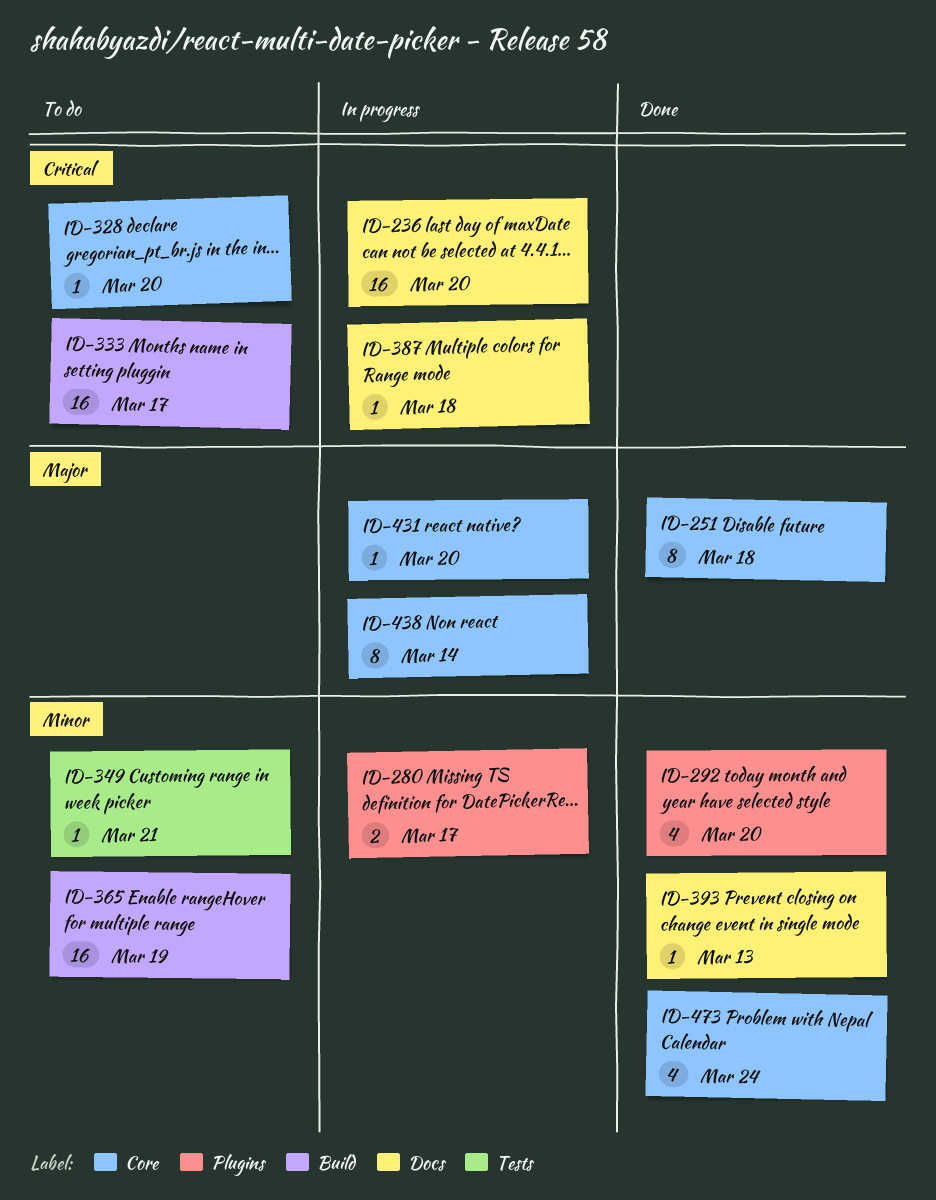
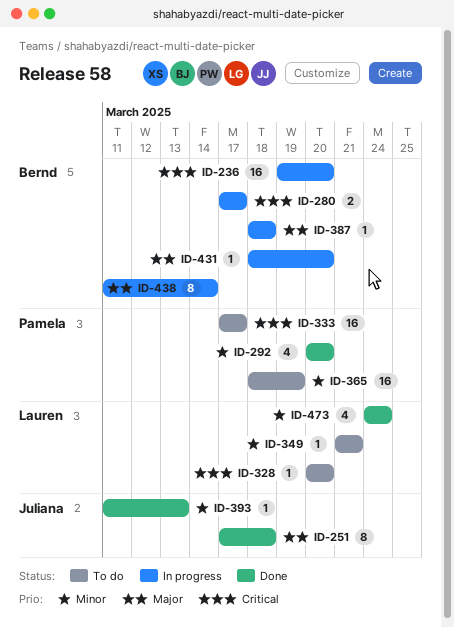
ID-280, priority: Minor -> Critical
ID-387, priority: Critical -> Major

